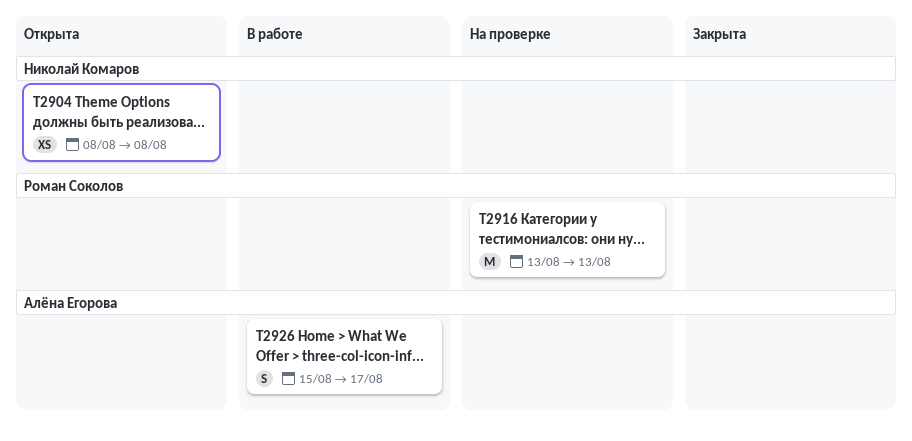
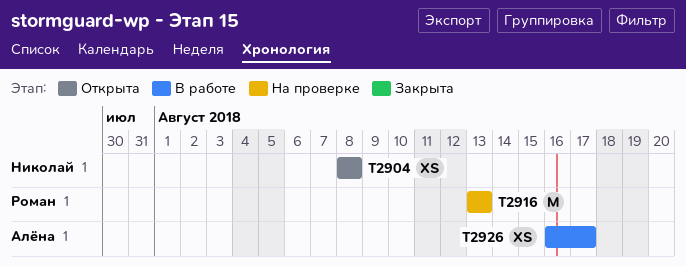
T2926, estimate: S -> XS
T2926, start: Aug 15 -> Aug 16

